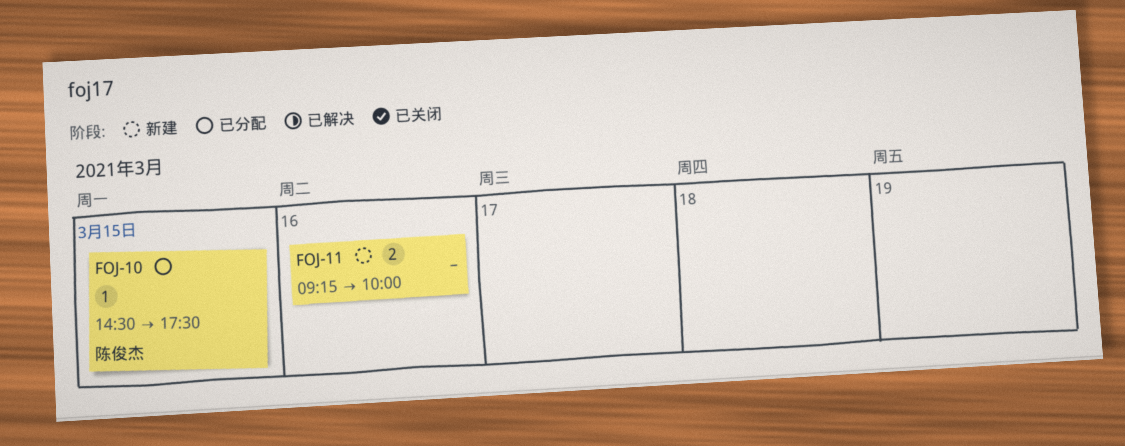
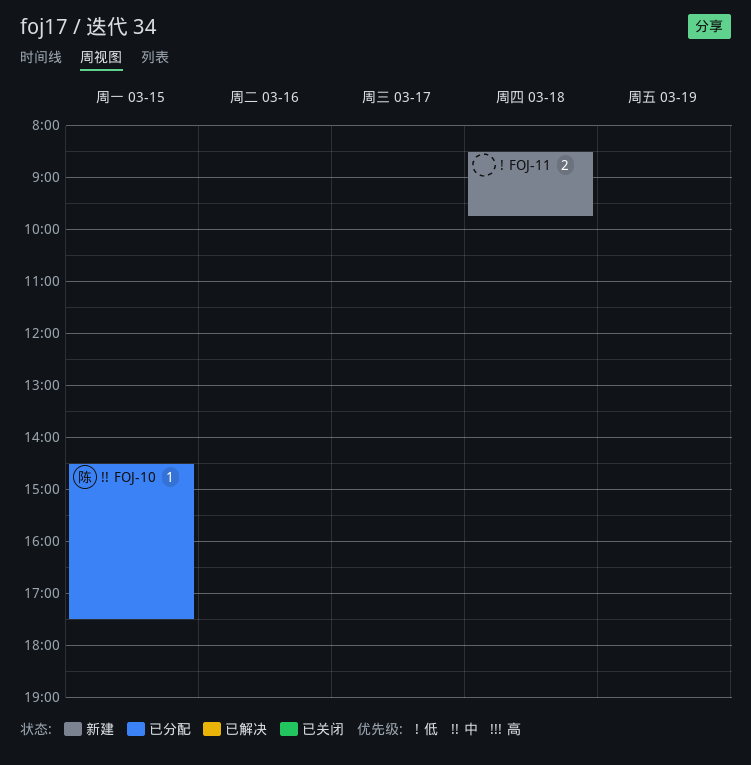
FOJ-11, day: Mar 16 -> Mar 18
FOJ-11, begins: 09:15 -> 08:30
FOJ-11, ends: 10:00 -> 09:45

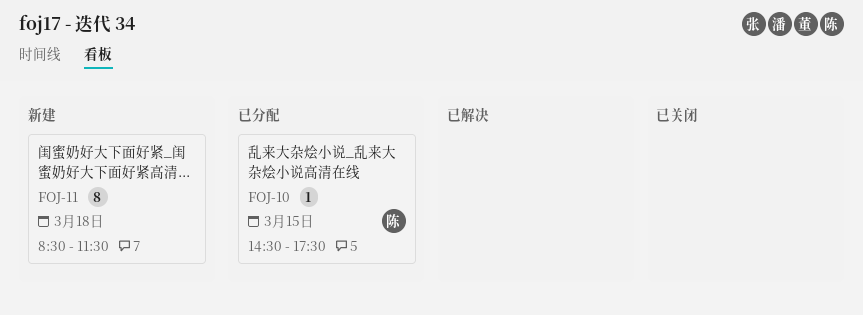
FOJ-11, estimate: 2 -> 8
FOJ-11, ends: 09:45 -> 11:30

